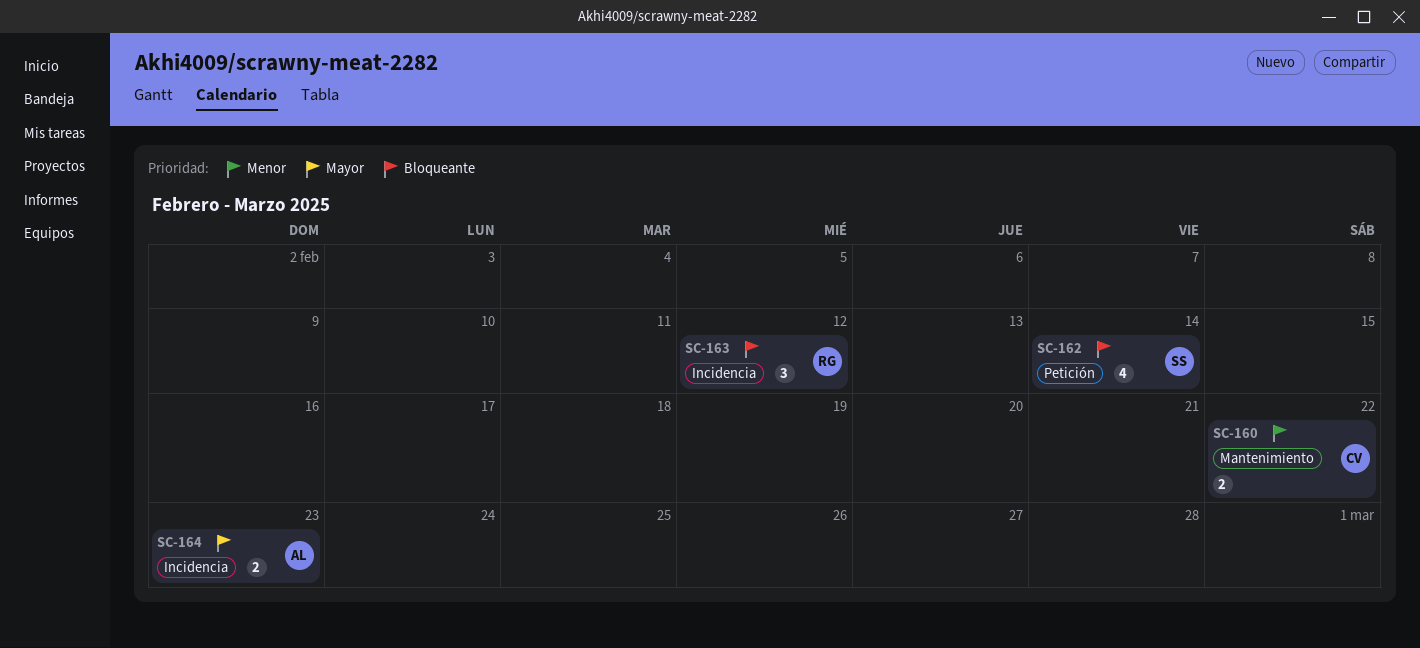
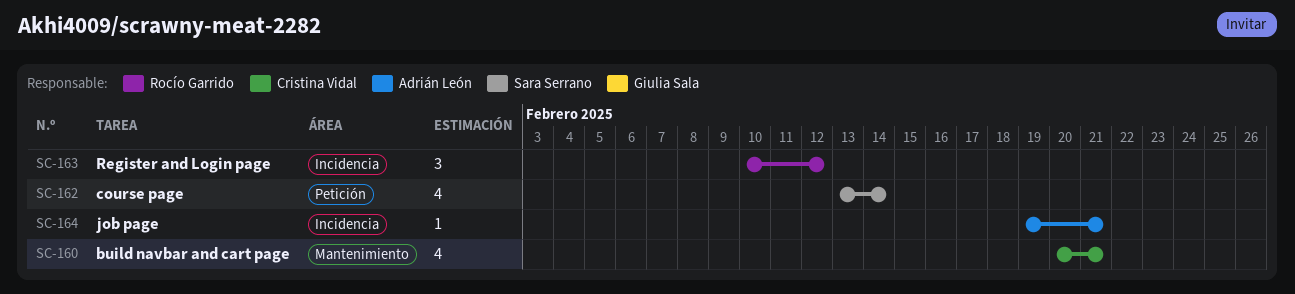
SC-160, estimate: 2 -> 4
SC-160, due: Feb 22 -> Feb 21
SC-164, estimate: 2 -> 1
SC-164, due: Feb 23 -> Feb 21

